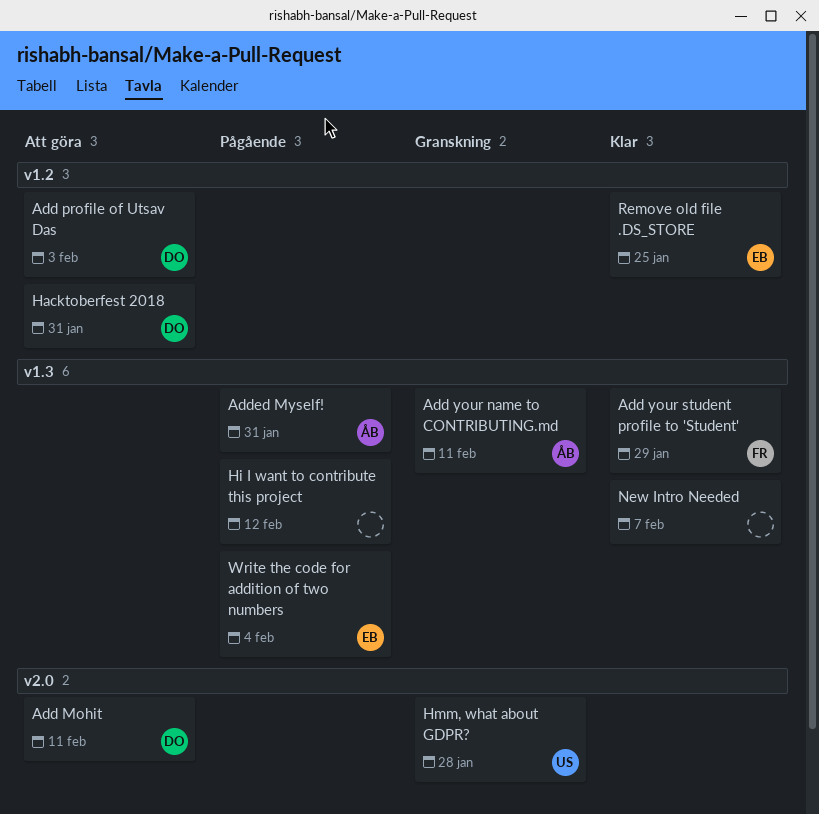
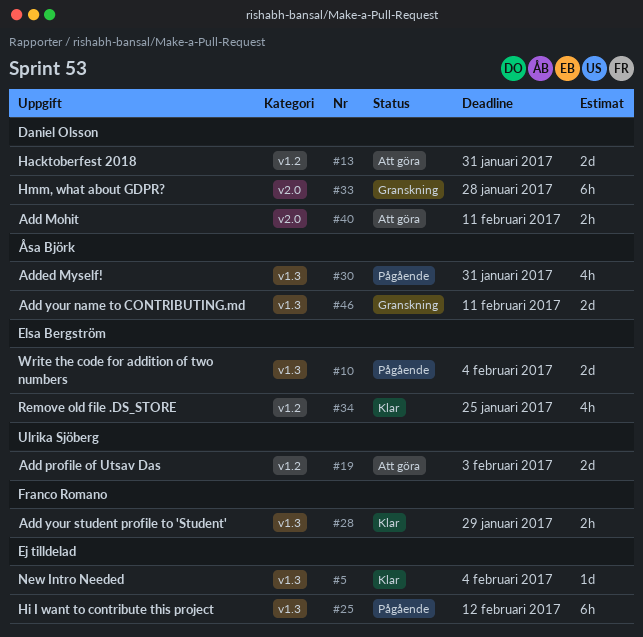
Add profile of Utsav Das, owner: Daniel Olsson -> Ulrika Sjöberg
Hmm, what about GDPR?, owner: Ulrika Sjöberg -> Daniel Olsson
New Intro Needed, due: Feb 7 -> Feb 4

